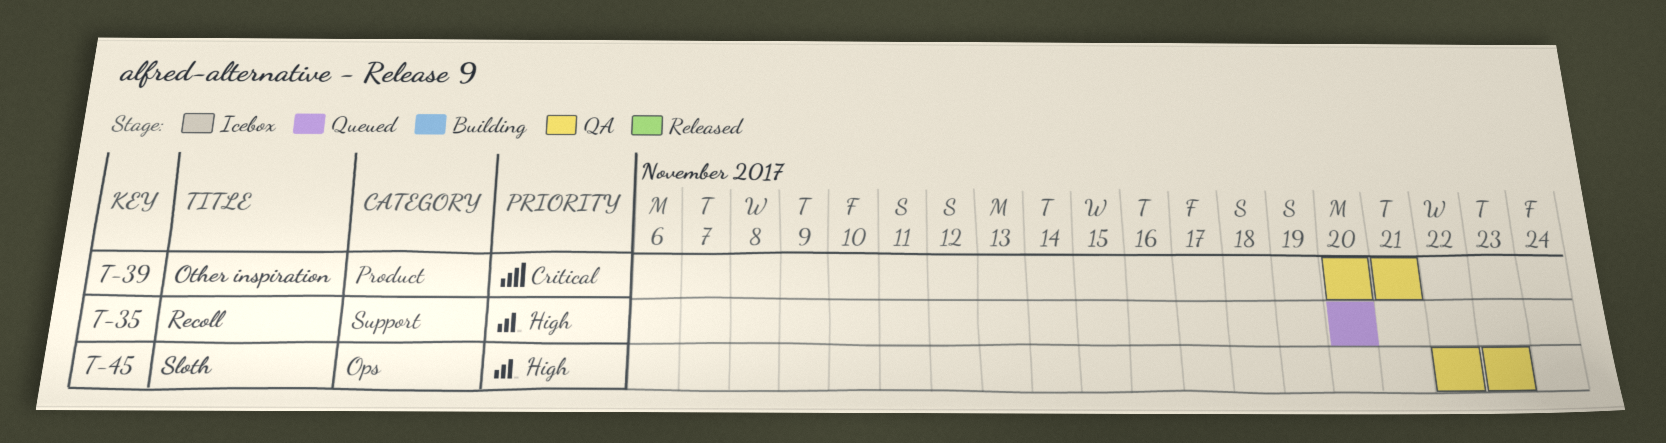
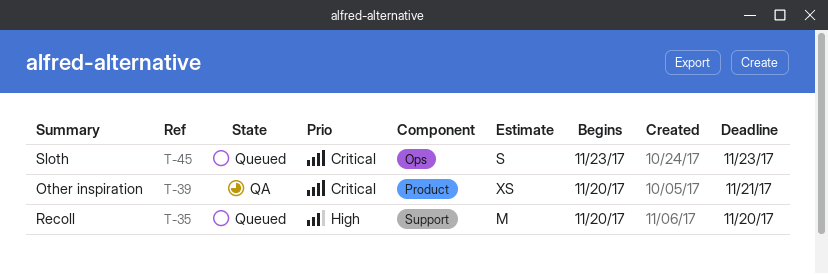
T-45, status: QA -> Queued
T-45, priority: High -> Critical
T-45, start: Nov 22 -> Nov 23

